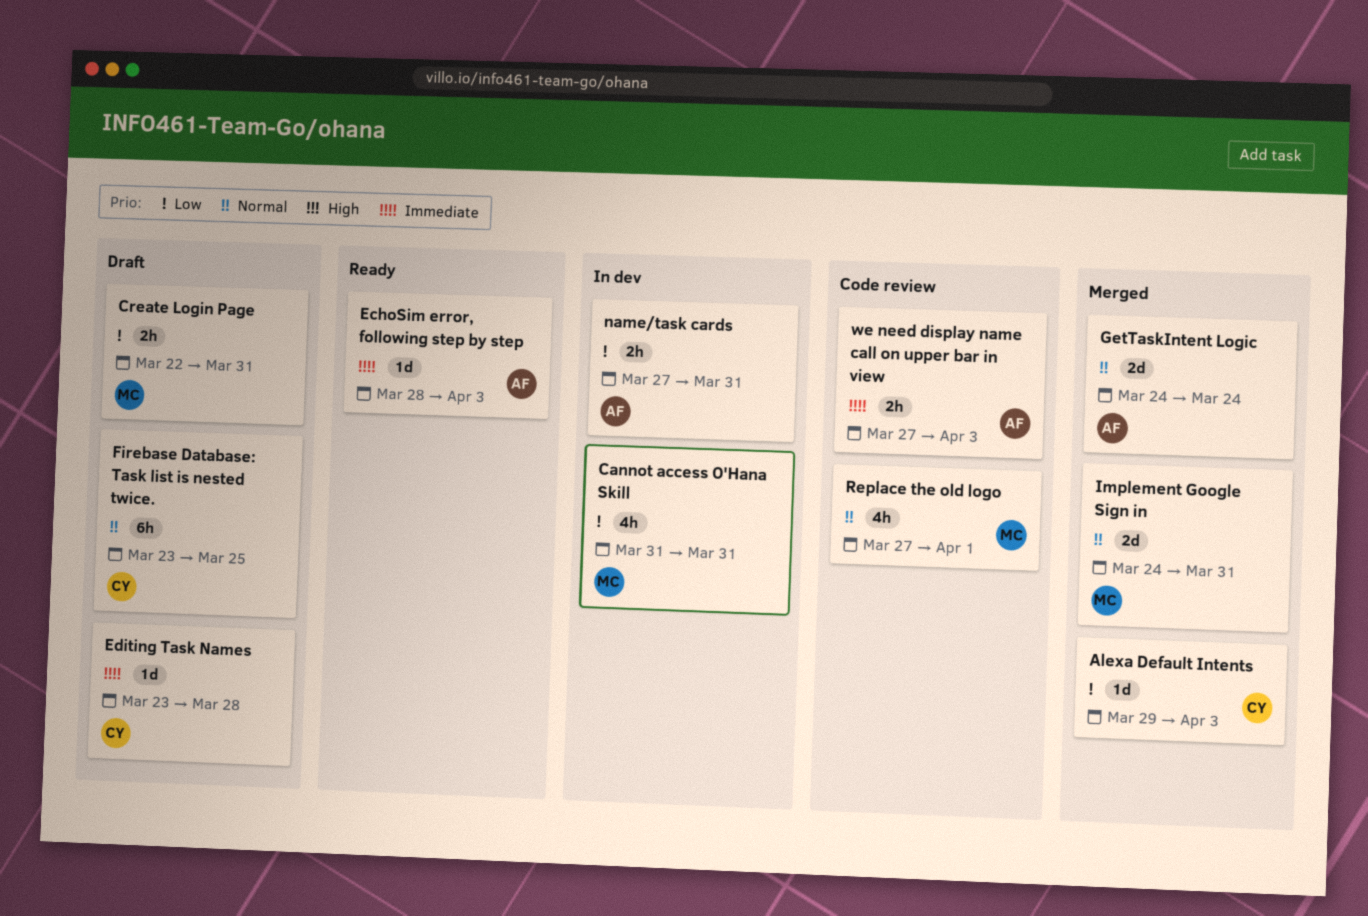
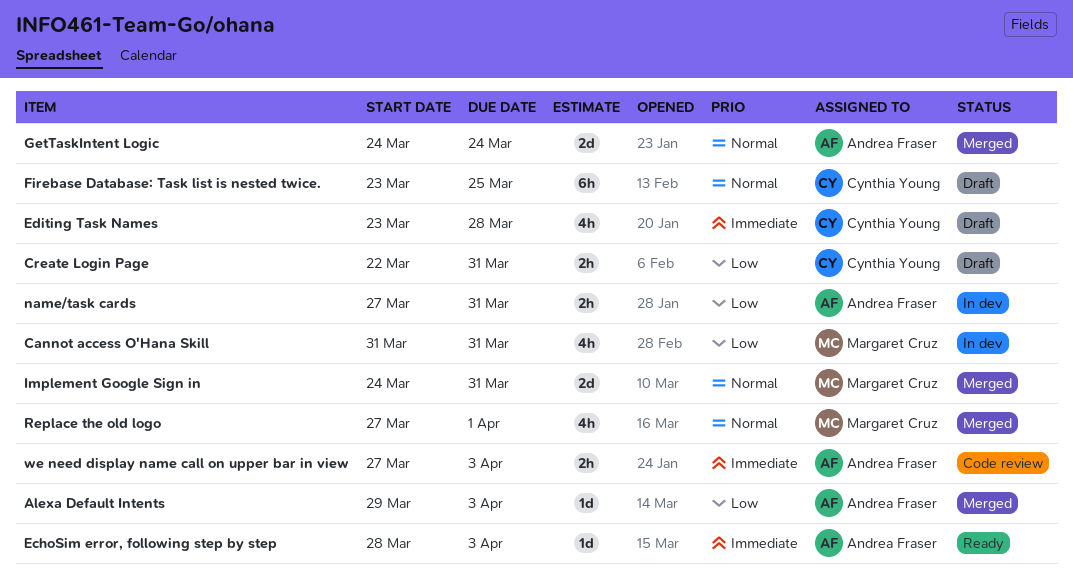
Alexa Default Intents, owner: Cynthia Young -> Andrea Fraser
Create Login Page, owner: Margaret Cruz -> Cynthia Young
Editing Task Names, estimate: 1d -> 4h
Replace the old logo, status: Code review -> Merged

